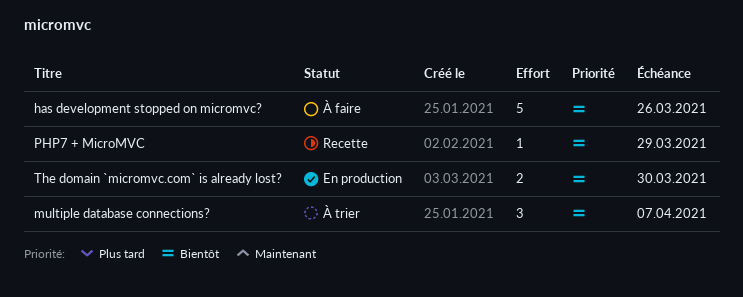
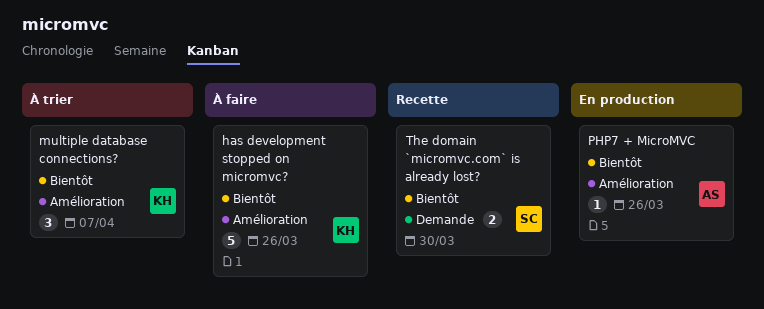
PHP7 + MicroMVC, status: Recette -> En production
PHP7 + MicroMVC, due: Mar 29 -> Mar 26
The domain `micromvc.com` is already lost?, status: En production -> Recette

